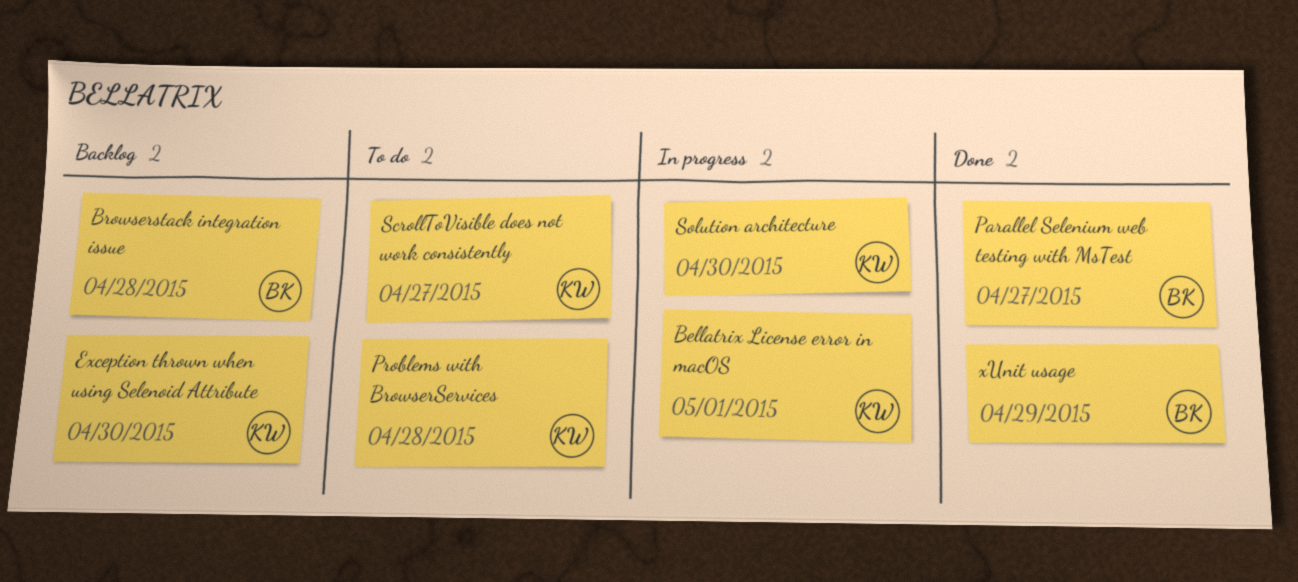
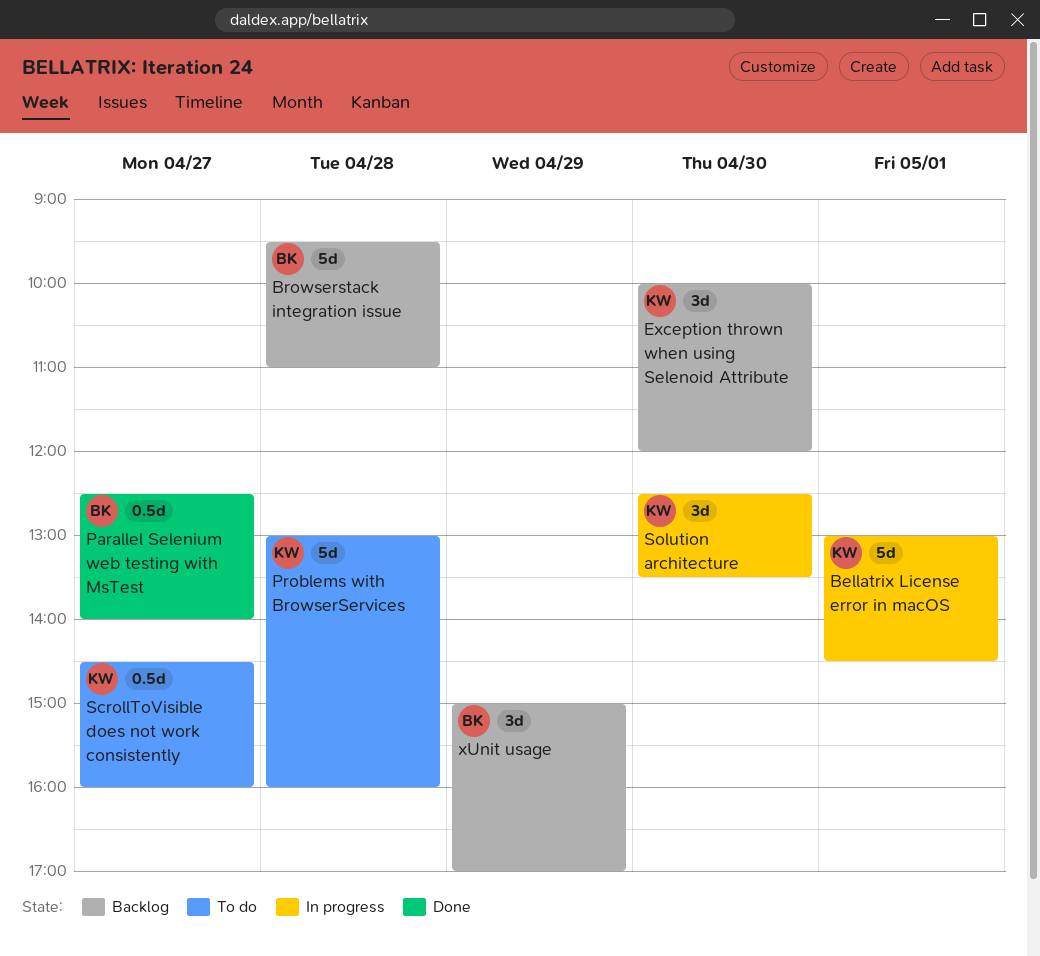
xUnit usage, status: Done -> Backlog

